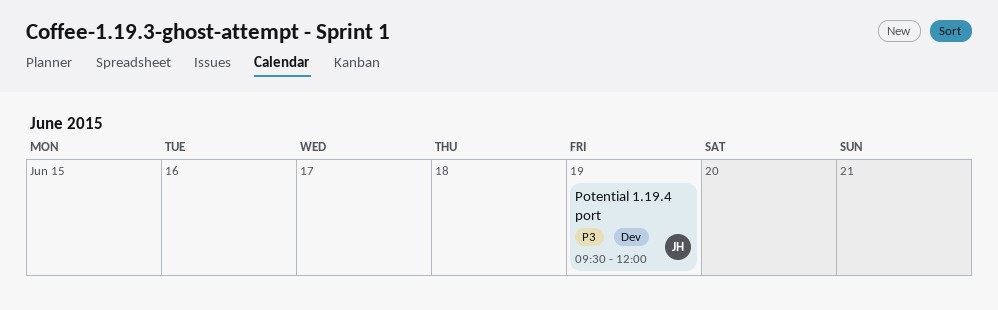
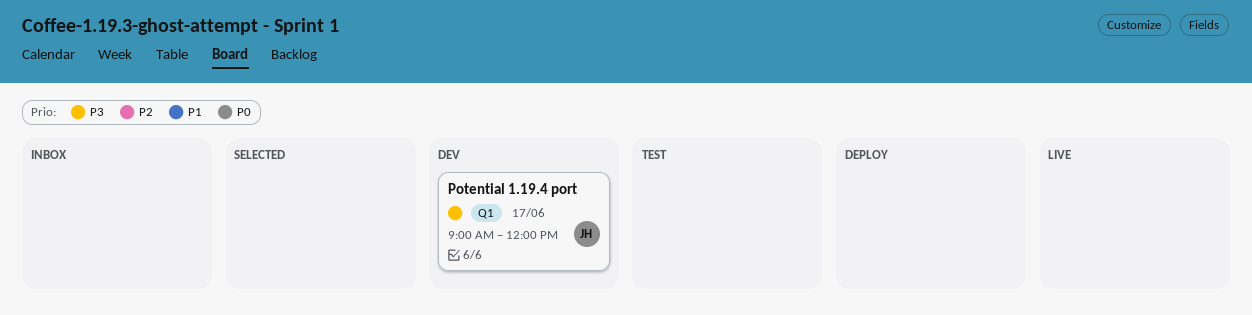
Potential 1.19.4 port, day: Jun 19 -> Jun 17
Potential 1.19.4 port, begins: 09:30 -> 09:00

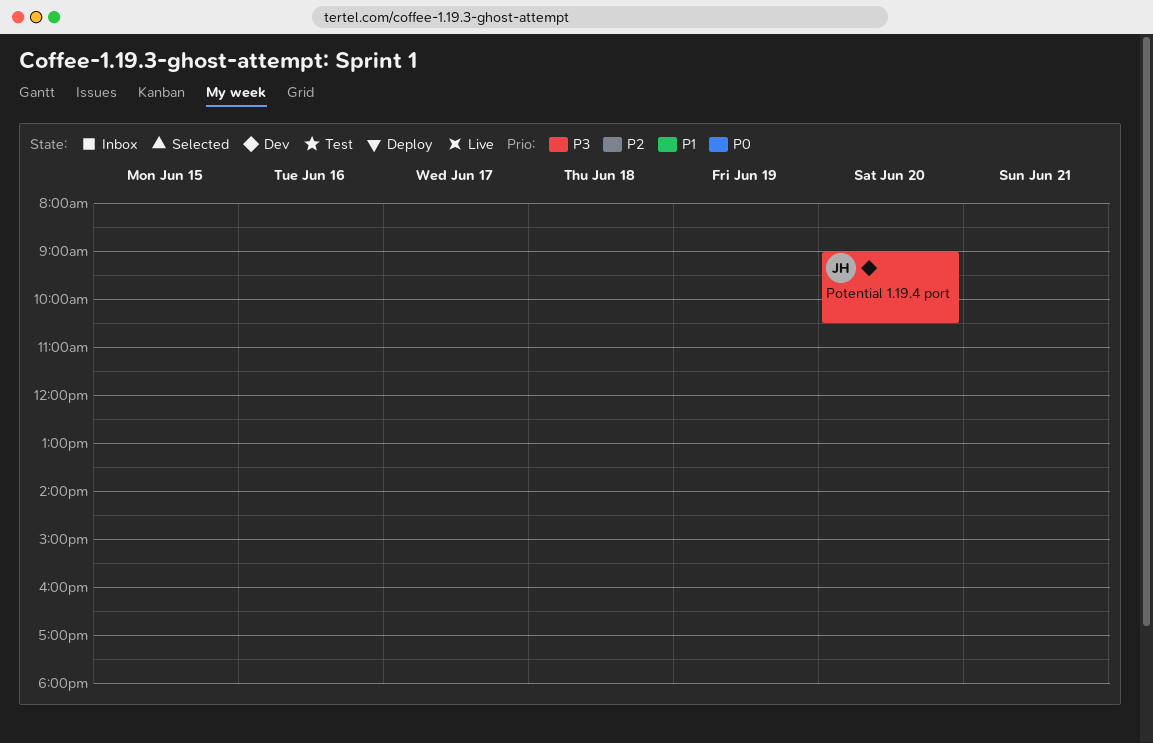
Potential 1.19.4 port, day: Jun 17 -> Jun 20
Potential 1.19.4 port, ends: 12:00 -> 10:30

